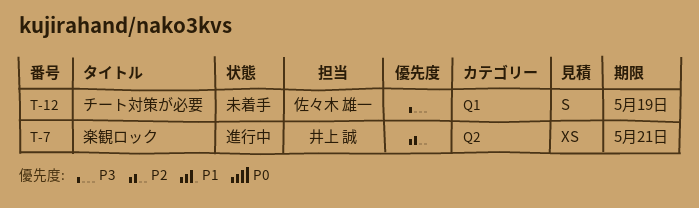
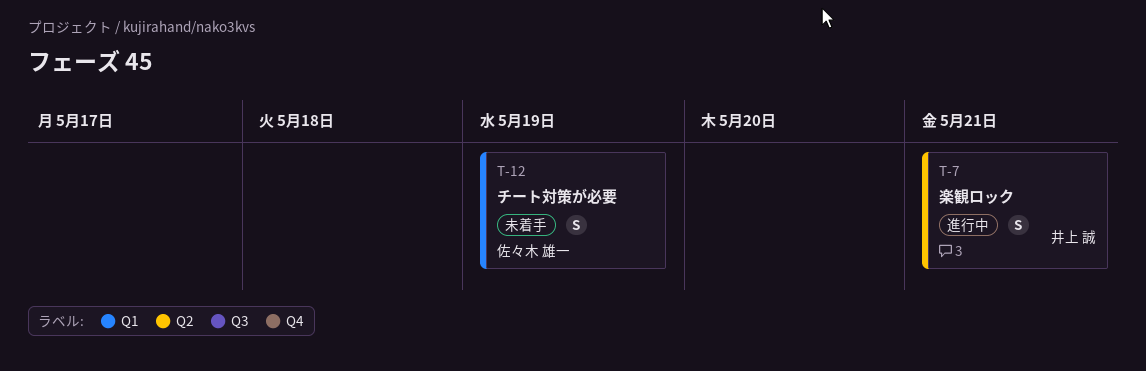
T-7, estimate: XS -> S

